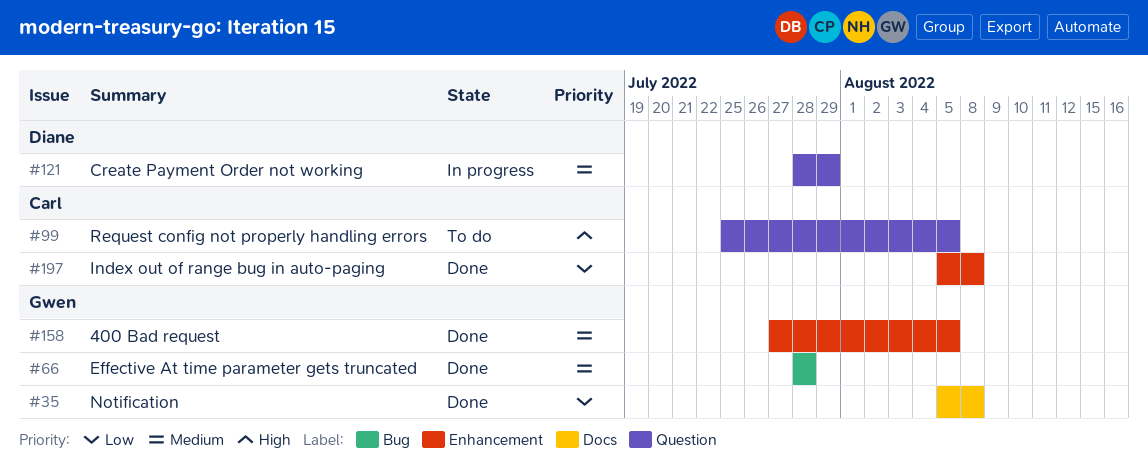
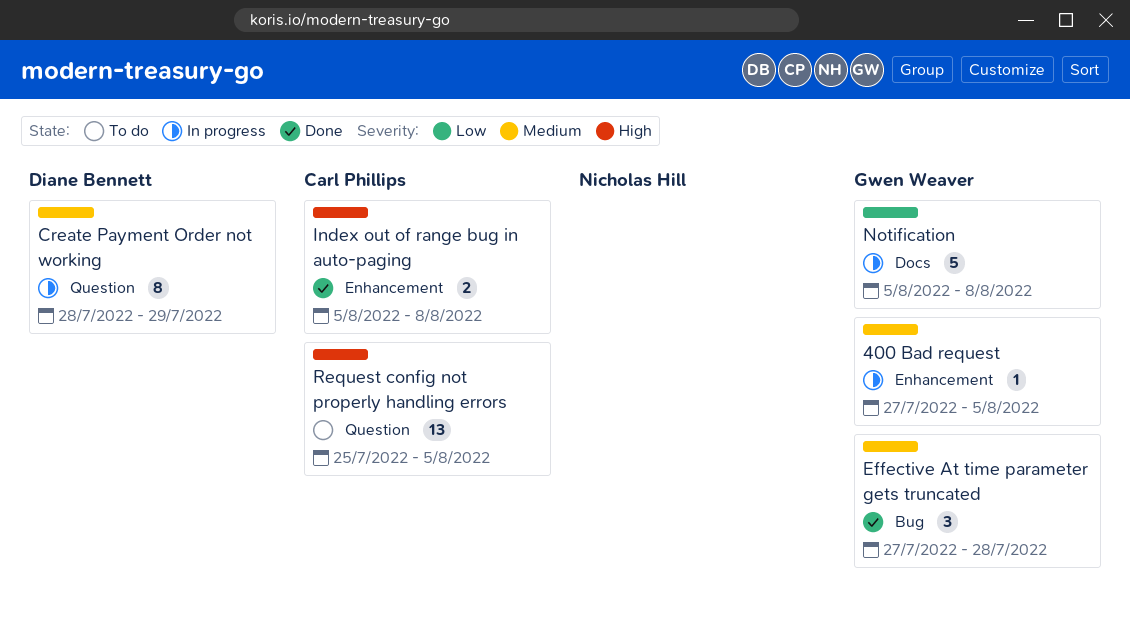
400 Bad request, status: Done -> In progress
Effective At time parameter gets truncated, start: Jul 28 -> Jul 27
Index out of range bug in auto-paging, priority: Low -> High
Notification, status: Done -> In progress

